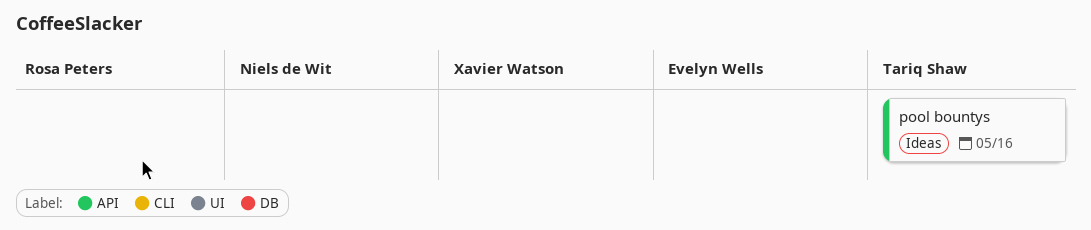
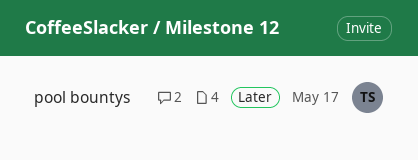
pool bountys, due: May 16 -> May 17

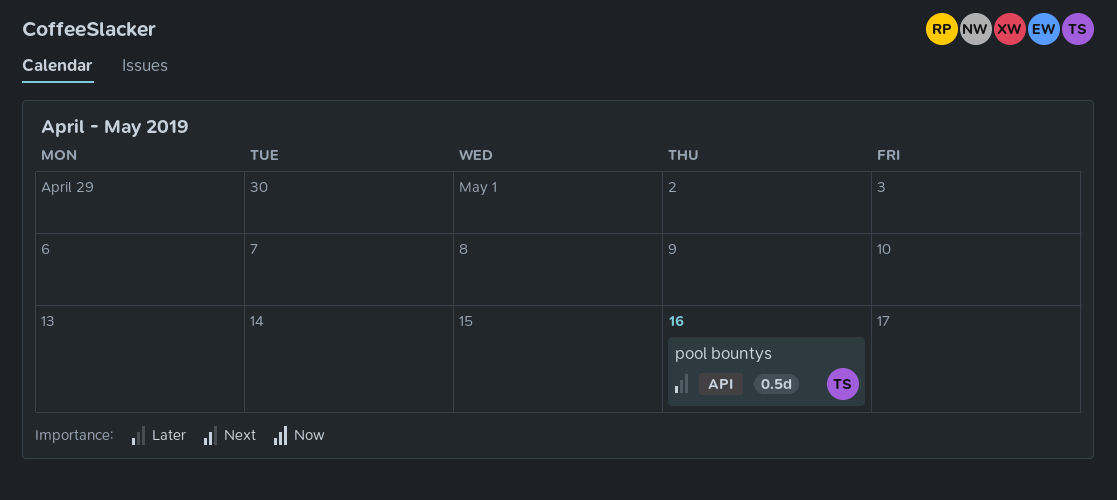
pool bountys, due: May 17 -> May 16

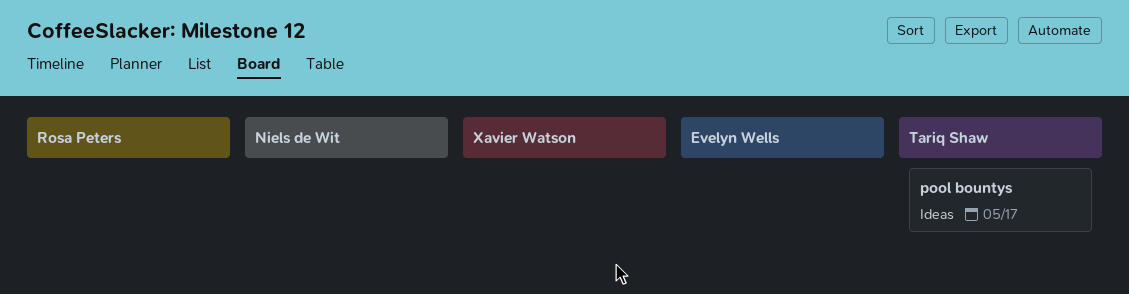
pool bountys, due: May 16 -> May 17

